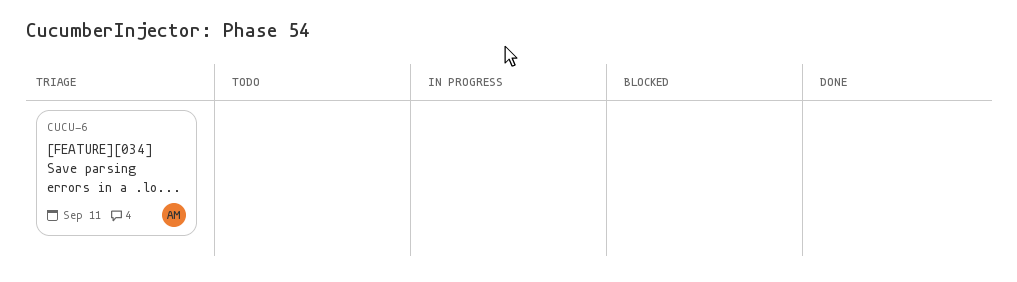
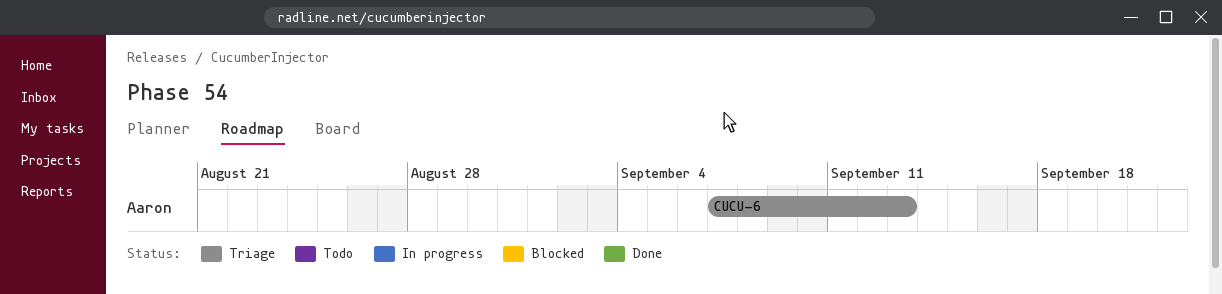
CUCU-6, due: Sep 11 -> Sep 13

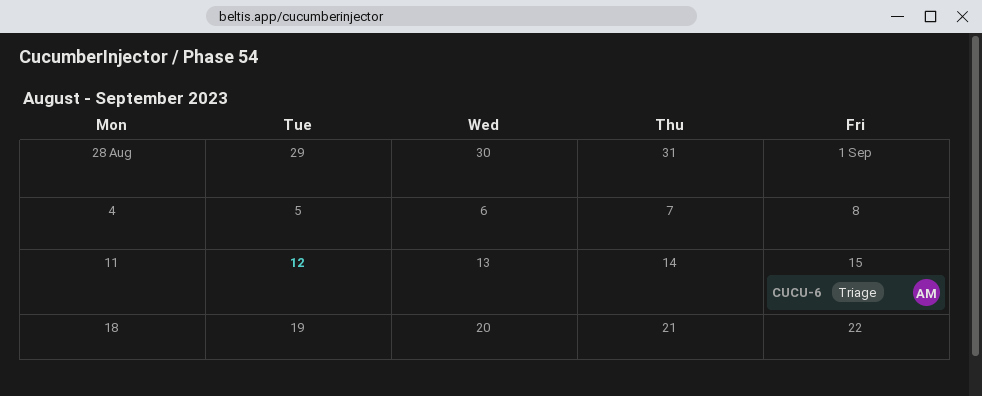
CUCU-6, due: Sep 13 -> Sep 15

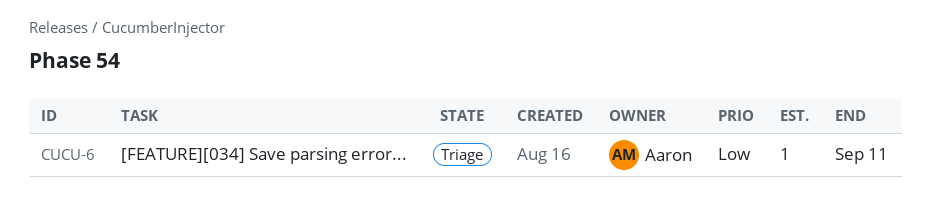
CUCU-6, due: Sep 15 -> Sep 11

